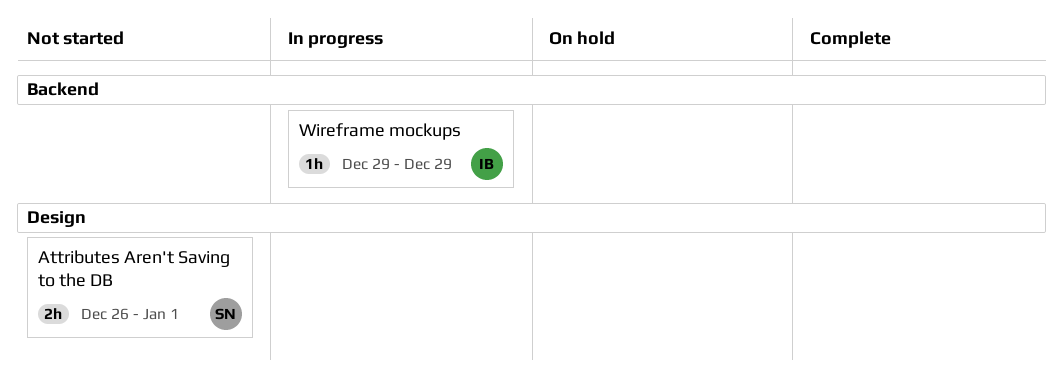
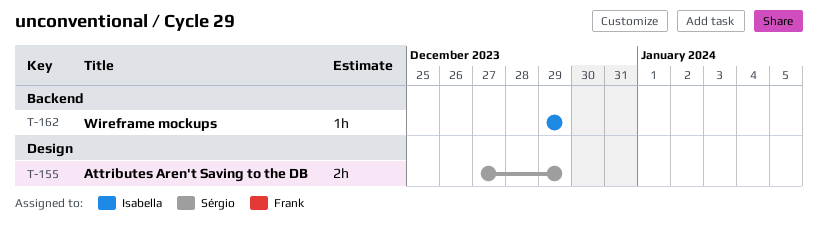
Attributes Aren't Saving to the DB, start: Dec 26 -> Dec 27
Attributes Aren't Saving to the DB, due: Jan 1 -> Dec 29

